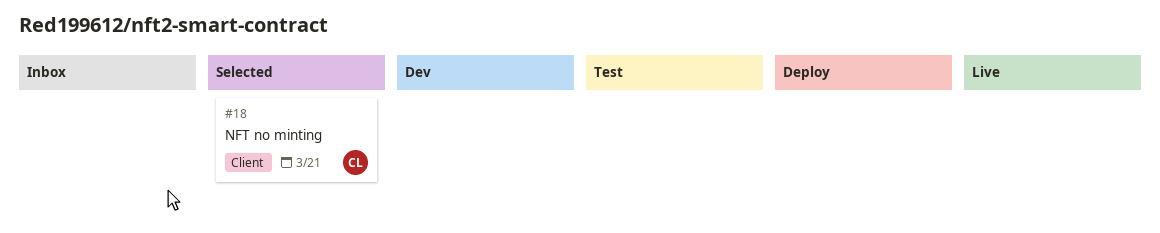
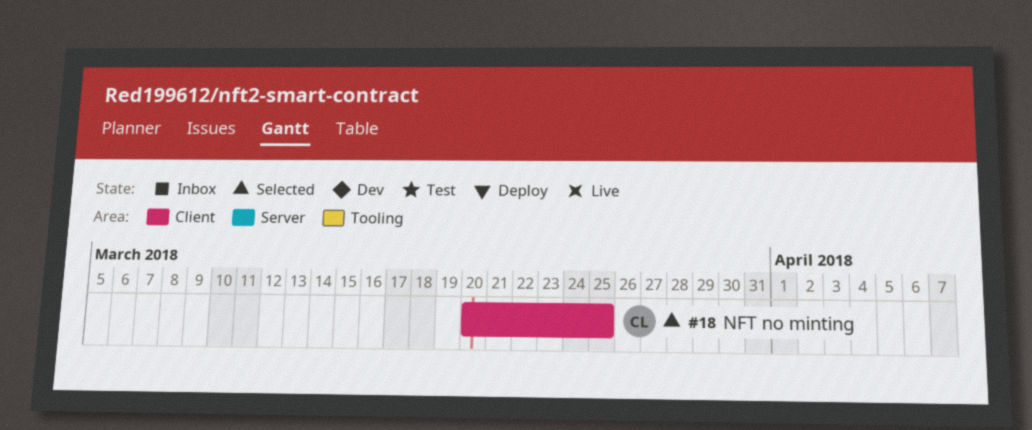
#18, due: Mar 21 -> Mar 25

